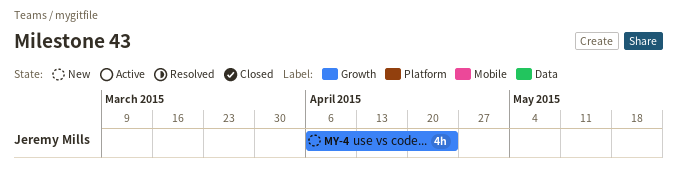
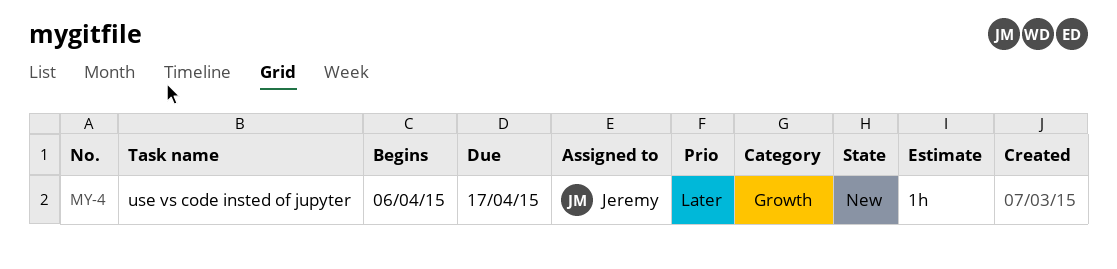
MY-4, estimate: 4h -> 1h
MY-4, due: Apr 24 -> Apr 17

